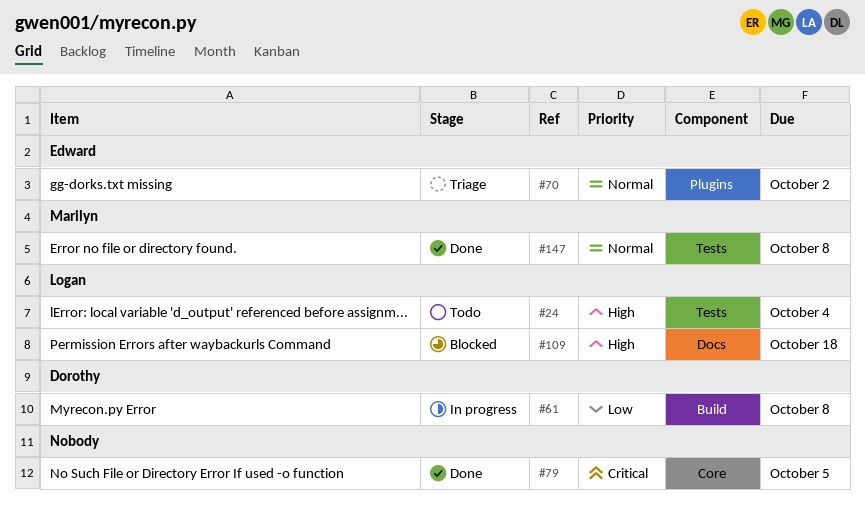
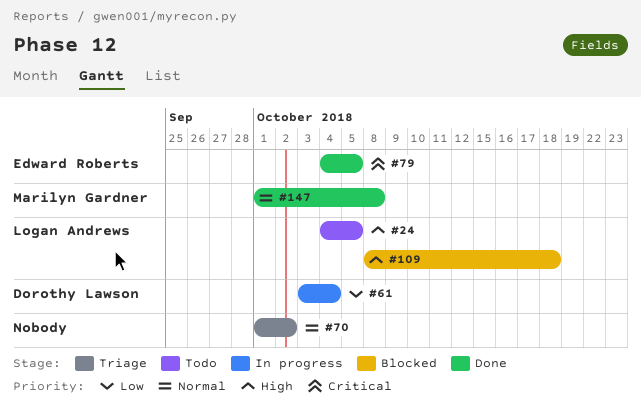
#24, due: Oct 4 -> Oct 5
#61, due: Oct 8 -> Oct 4
#70, owner: Edward Roberts -> none
#79, owner: none -> Edward Roberts

